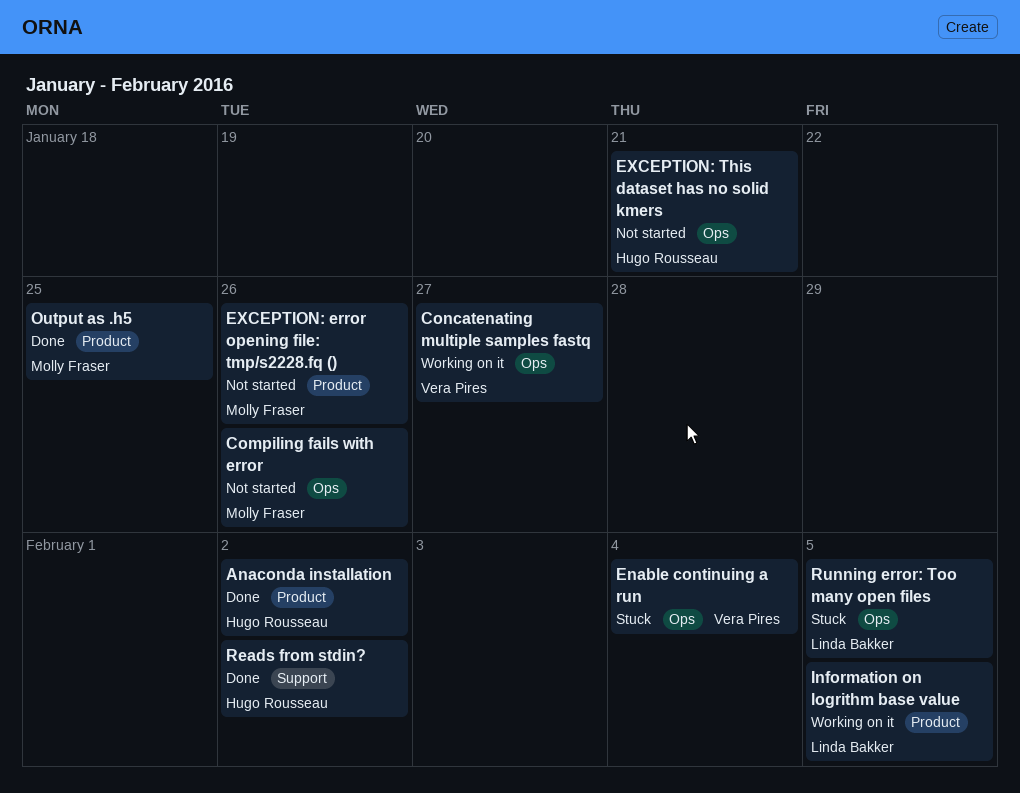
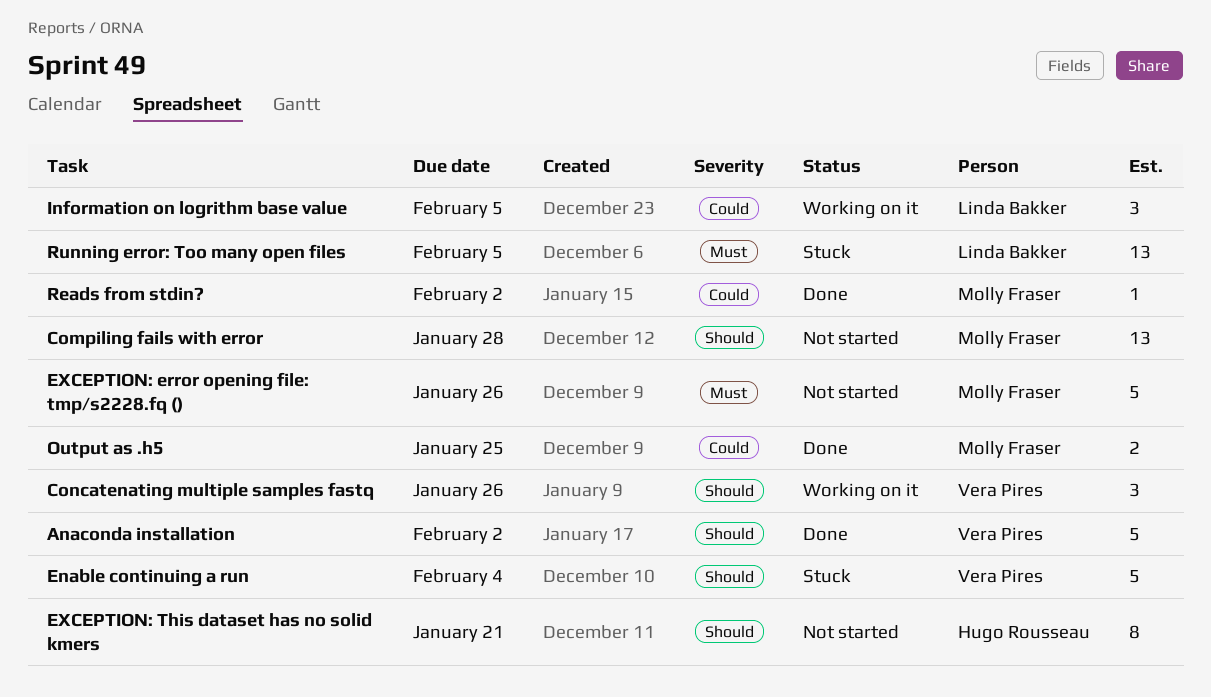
Anaconda installation, owner: Hugo Rousseau -> Vera Pires
Compiling fails with error, due: Jan 26 -> Jan 28
Concatenating multiple samples fastq, due: Jan 27 -> Jan 26
Reads from stdin?, owner: Hugo Rousseau -> Molly Fraser

